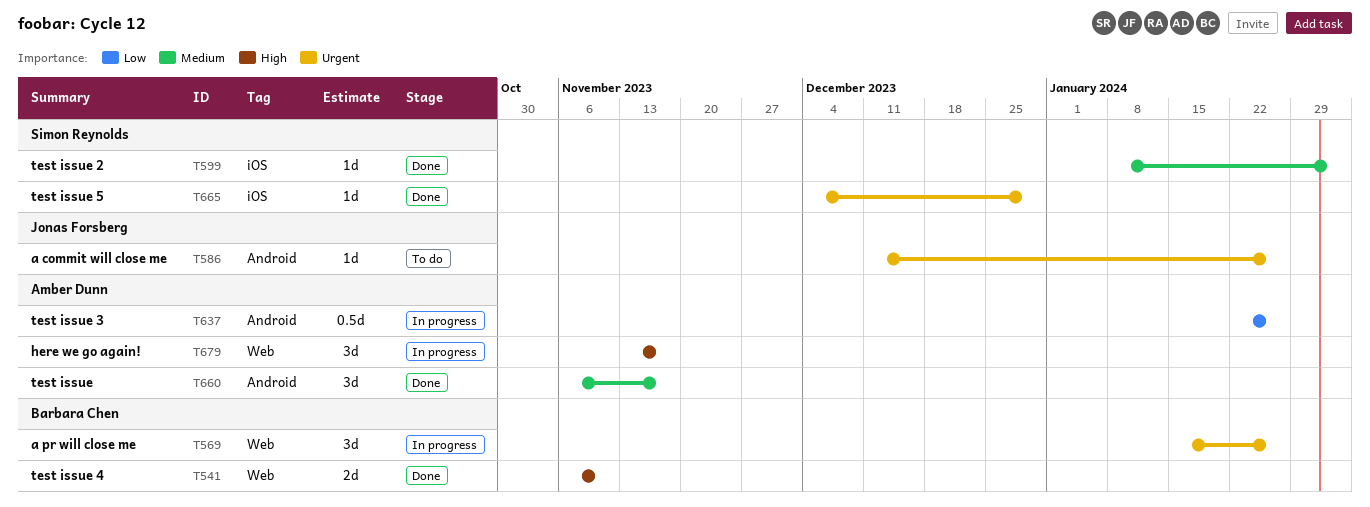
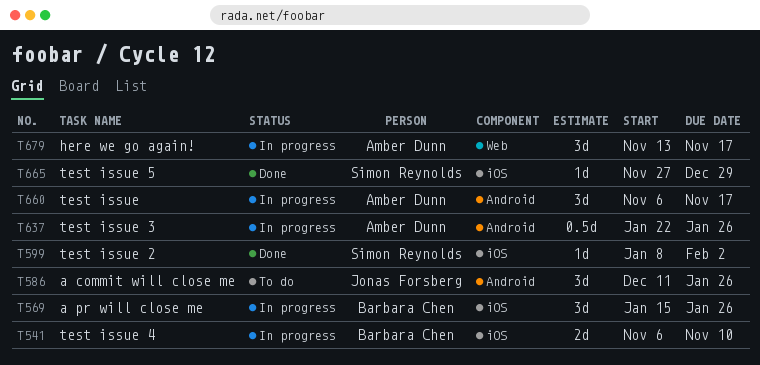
T541, status: Done -> In progress
T541, label: Web -> iOS
T569, label: Web -> iOS
T586, estimate: 1d -> 3d
T660, status: Done -> In progress
T665, start: Dec 4 -> Nov 27

